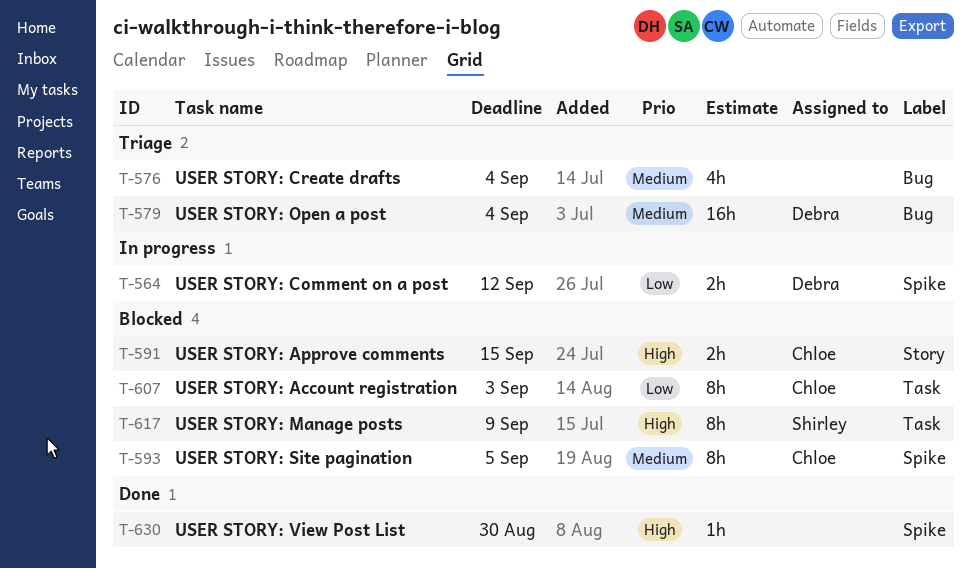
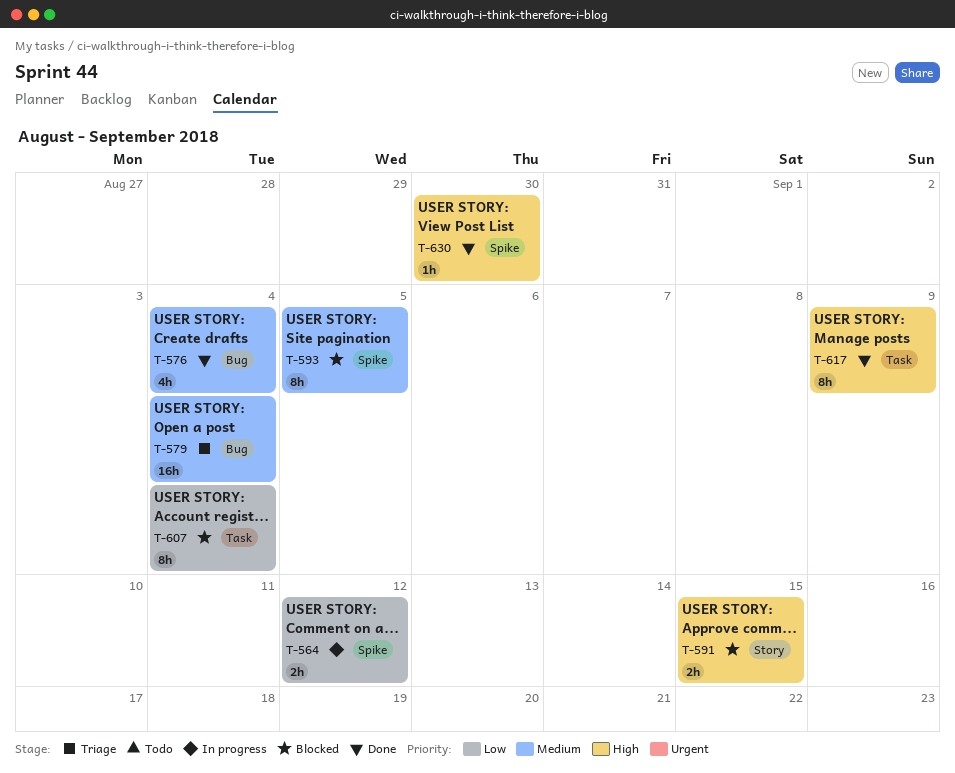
T-576, status: Triage -> Done
T-607, due: Sep 3 -> Sep 4
T-617, status: Blocked -> Done

